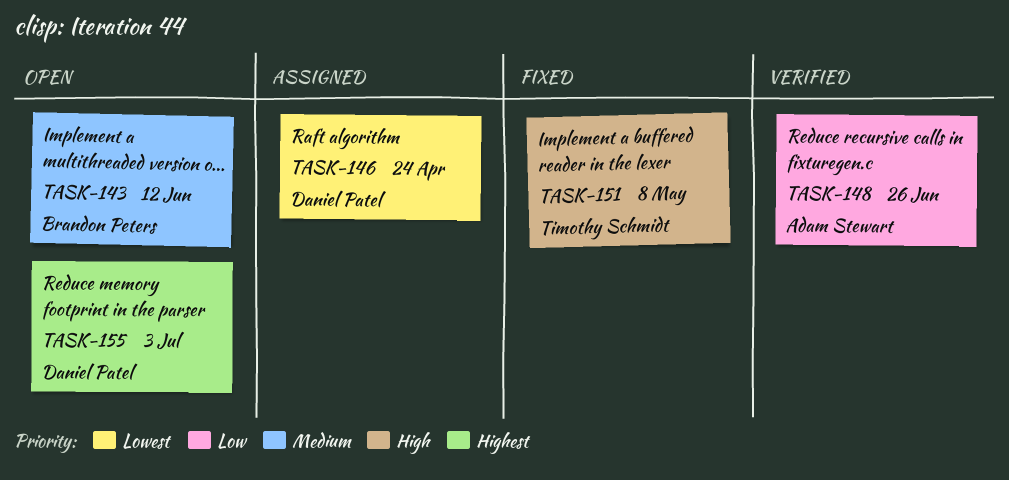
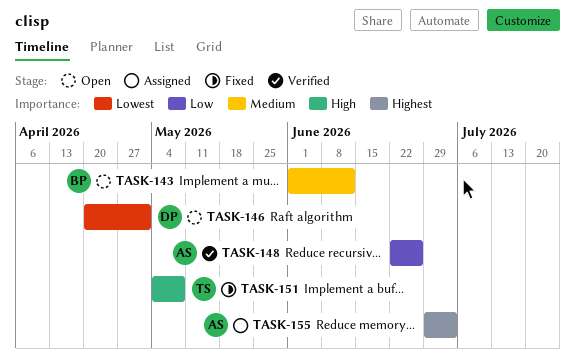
TASK-146, status: Assigned -> Open
TASK-146, due: Apr 24 -> May 1
TASK-155, status: Open -> Assigned
TASK-155, owner: Daniel Patel -> Adam Stewart

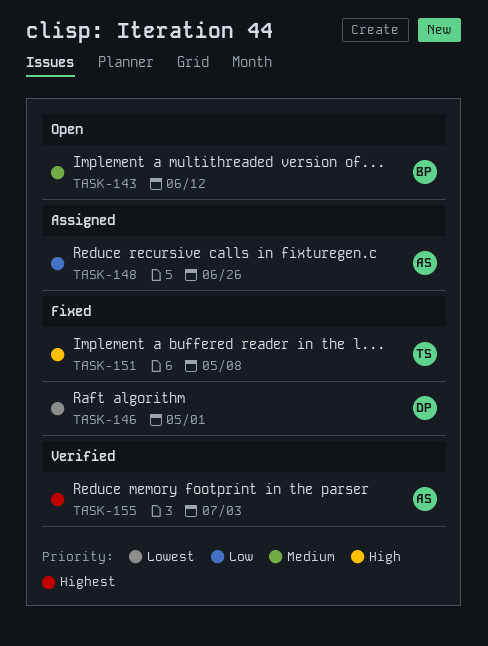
TASK-146, status: Open -> Fixed
TASK-148, status: Verified -> Assigned
TASK-155, status: Assigned -> Verified

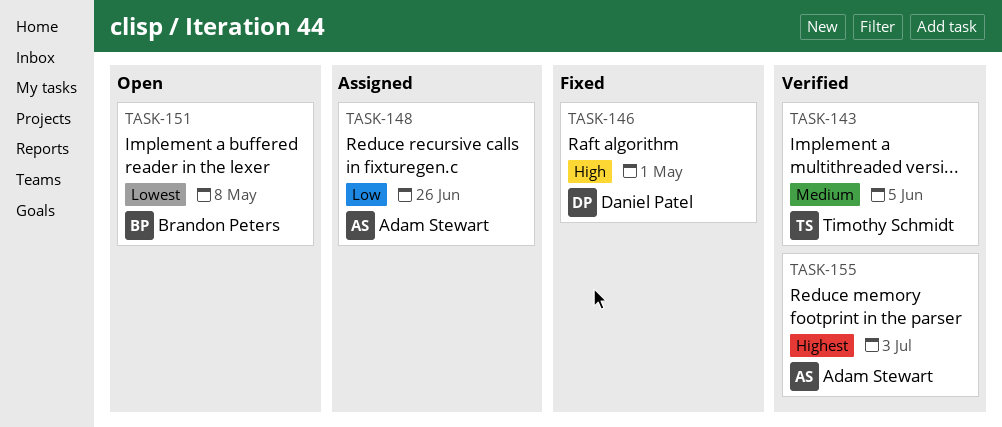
TASK-143, status: Open -> Verified
TASK-143, owner: Brandon Peters -> Timothy Schmidt
TASK-143, due: Jun 12 -> Jun 5
TASK-146, priority: Lowest -> High
TASK-151, status: Fixed -> Open
TASK-151, owner: Timothy Schmidt -> Brandon Peters
TASK-151, priority: High -> Lowest

